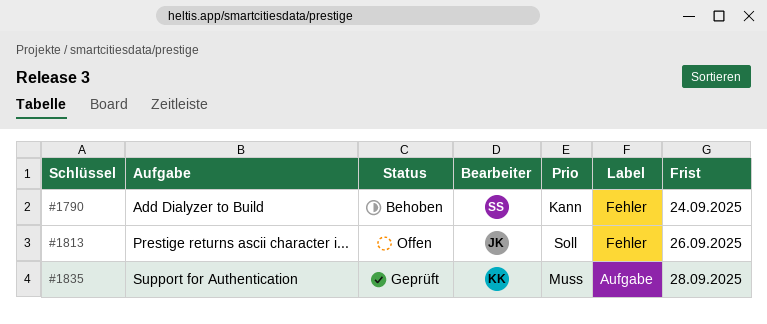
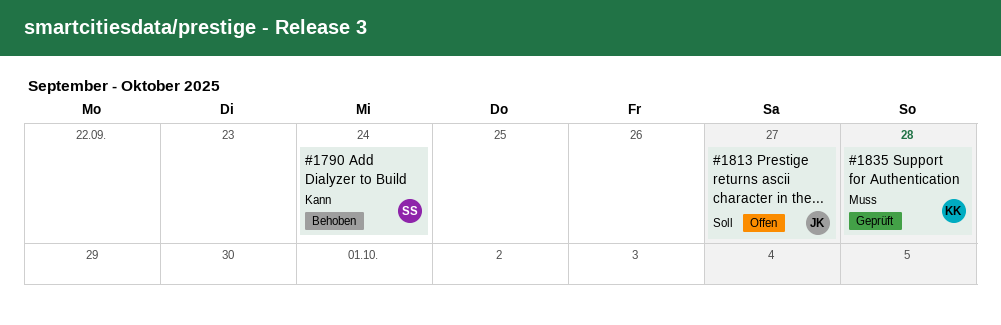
#1813, due: Sep 26 -> Sep 27

